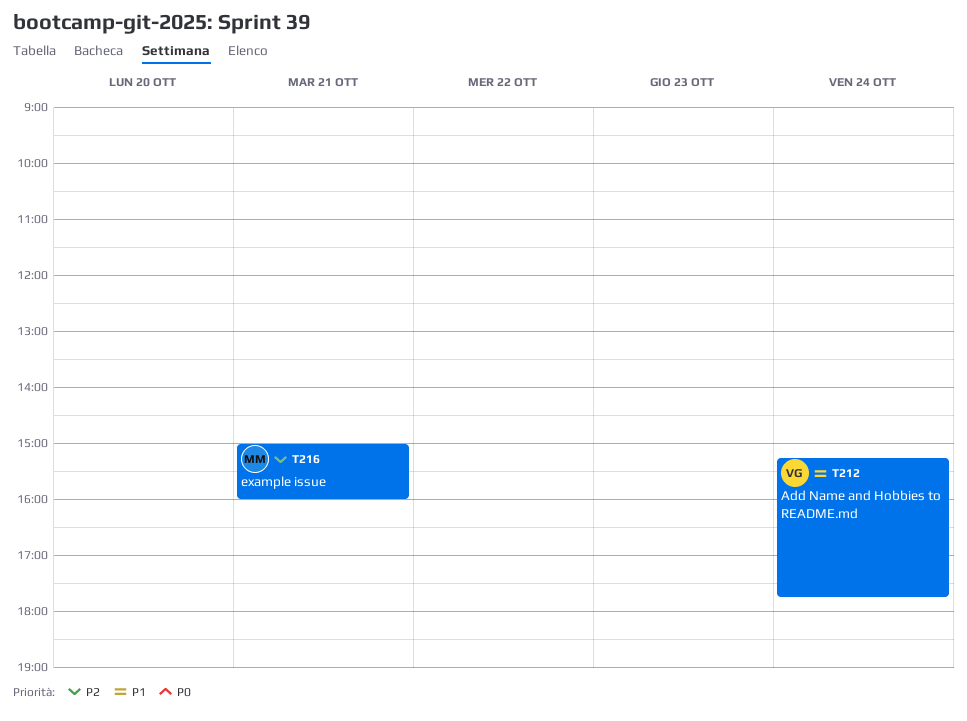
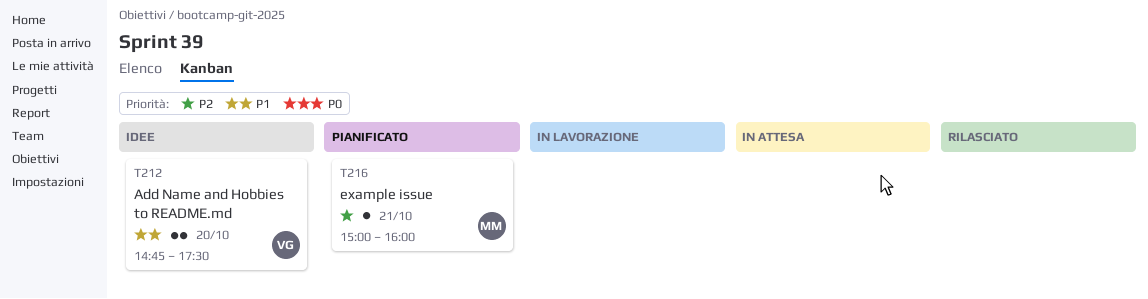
T212, day: Oct 24 -> Oct 20
T212, begins: 15:15 -> 14:45
T212, ends: 17:45 -> 17:30

